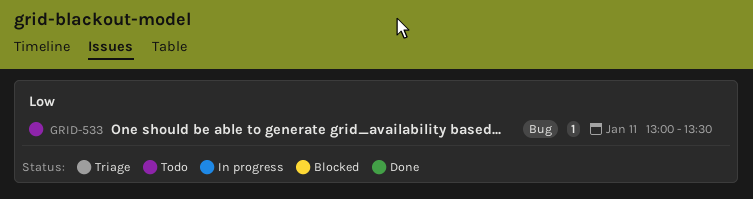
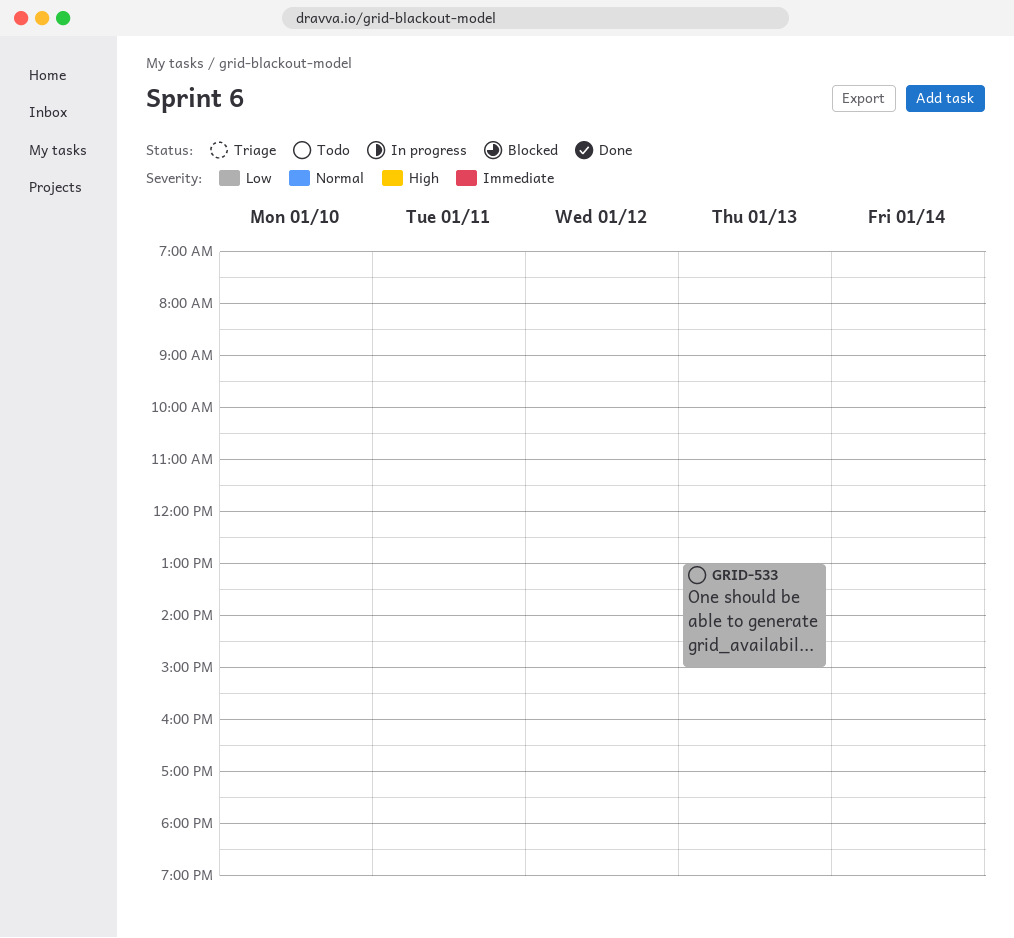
GRID-533, day: Jan 11 -> Jan 13
GRID-533, ends: 13:30 -> 15:00

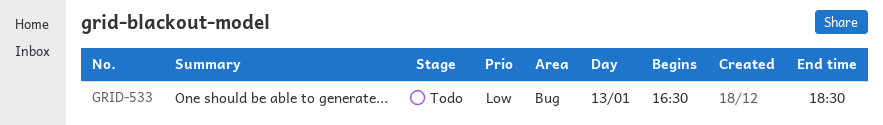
GRID-533, begins: 13:00 -> 16:30
GRID-533, ends: 15:00 -> 18:30

